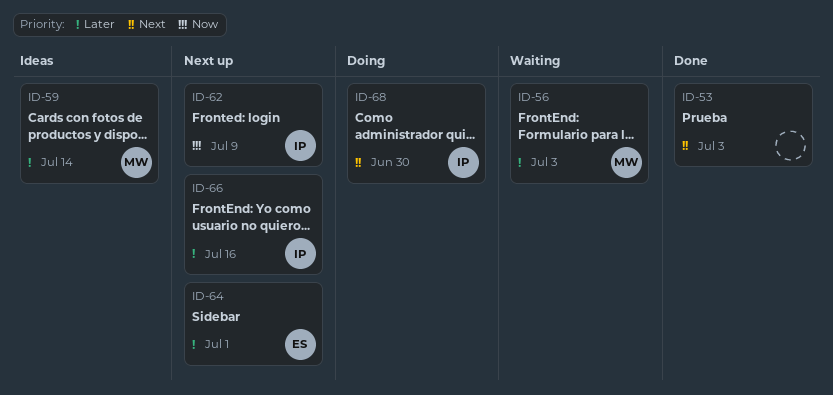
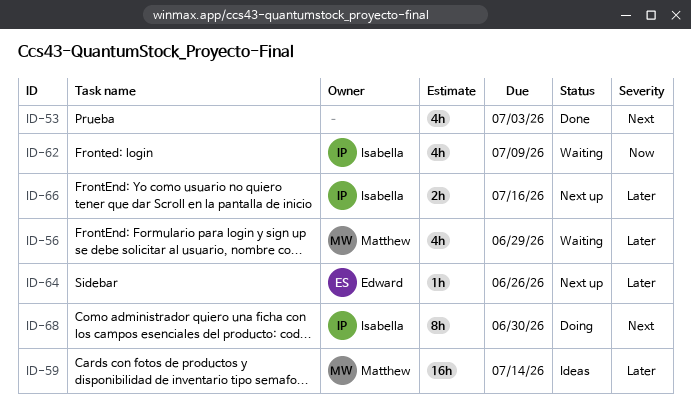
ID-56, due: Jul 3 -> Jun 29
ID-62, status: Next up -> Waiting
ID-64, due: Jul 1 -> Jun 26

